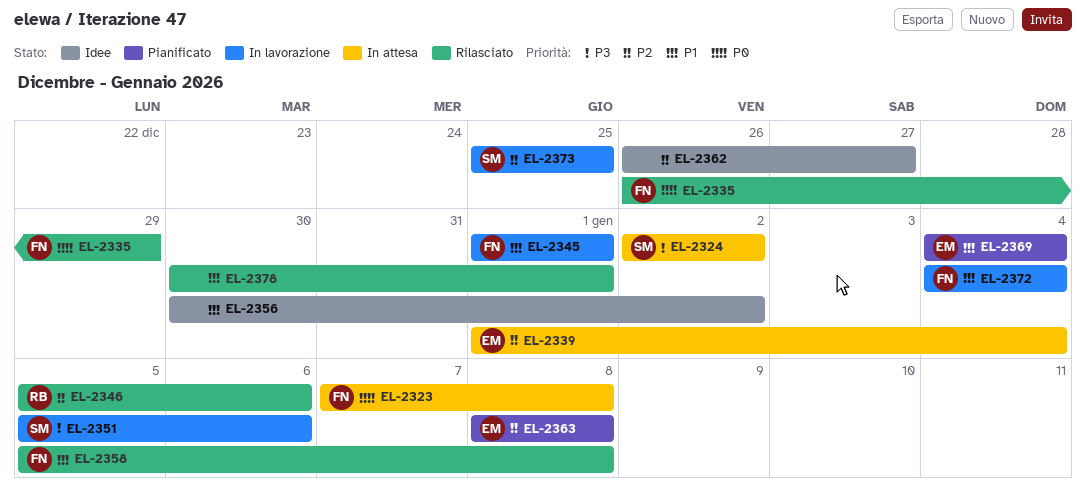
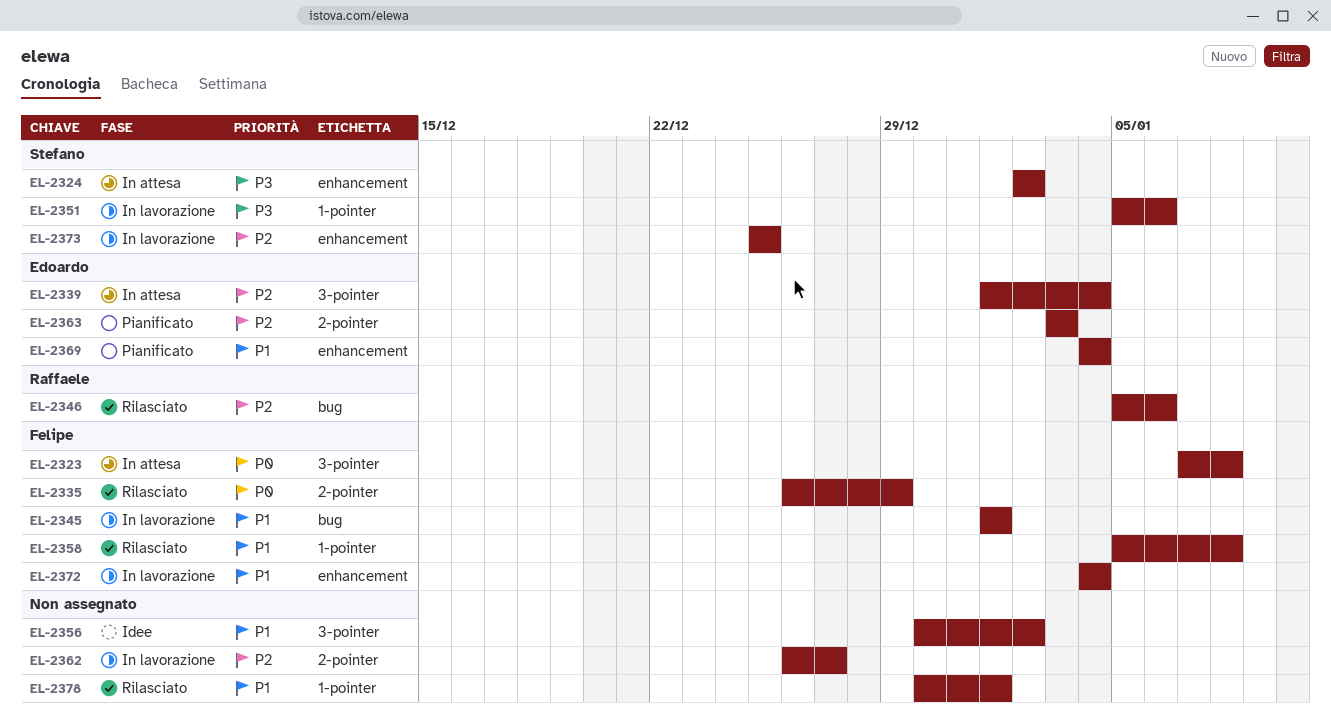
EL-2362, status: Idee -> In lavorazione
EL-2363, start: Jan 8 -> Jan 3
EL-2363, due: Jan 8 -> Jan 3

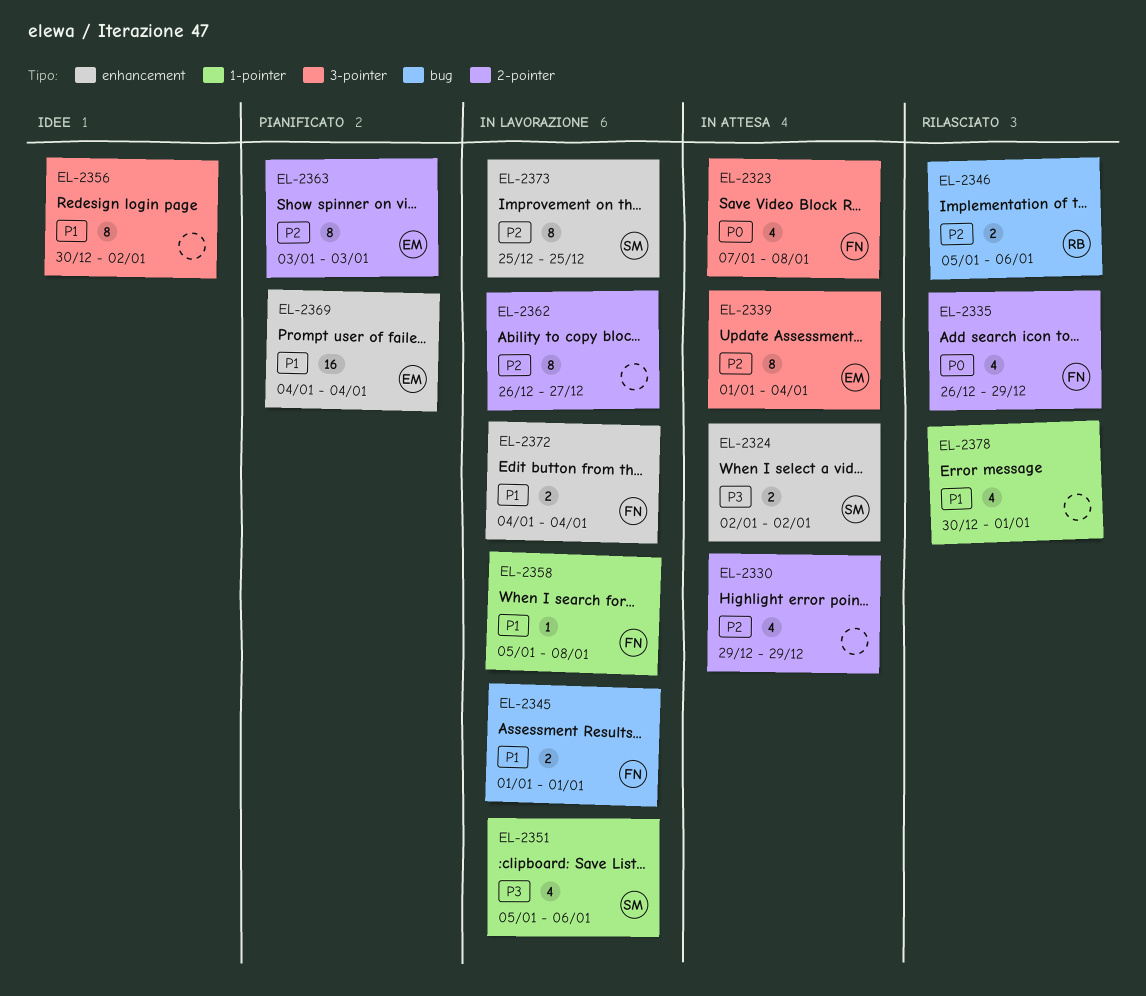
EL-2330: none -> present
EL-2358, status: Rilasciato -> In lavorazione

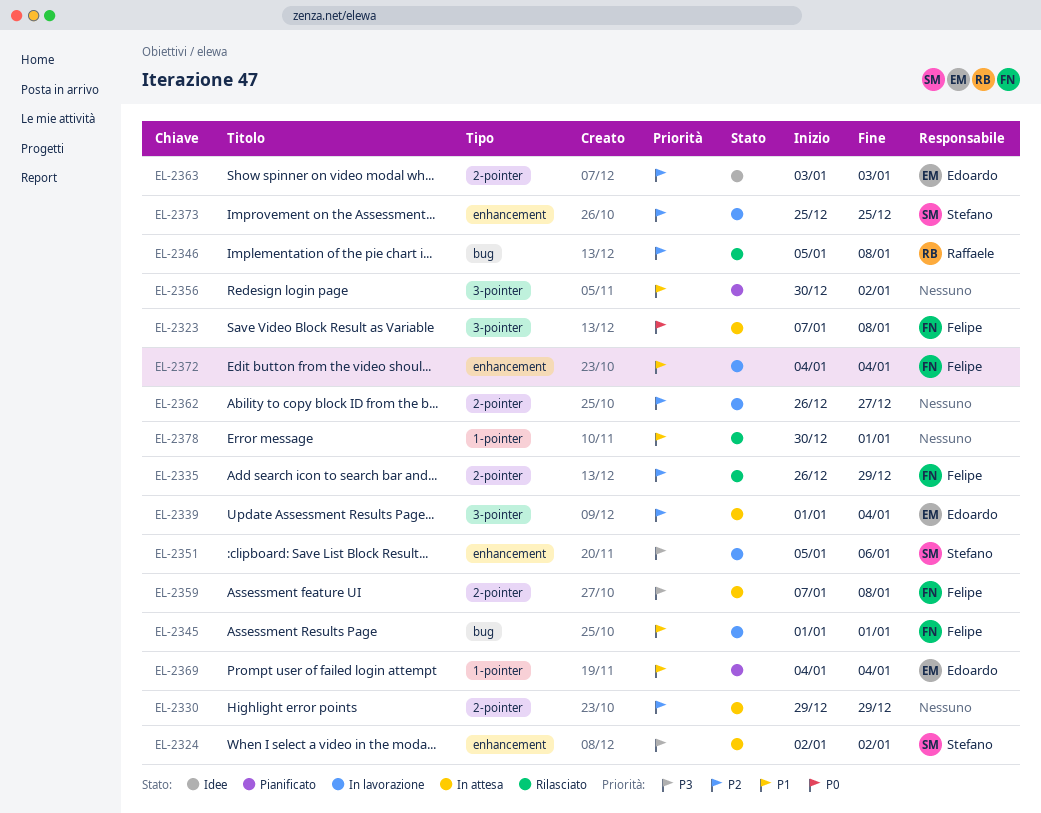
EL-2335, priority: P0 -> P2
EL-2346, due: Jan 6 -> Jan 8
EL-2351, label: 1-pointer -> enhancement
EL-2356, status: Idee -> Pianificato
EL-2358: present -> none
EL-2359: none -> present
EL-2363, status: Pianificato -> Idee
EL-2369, label: enhancement -> 1-pointer

